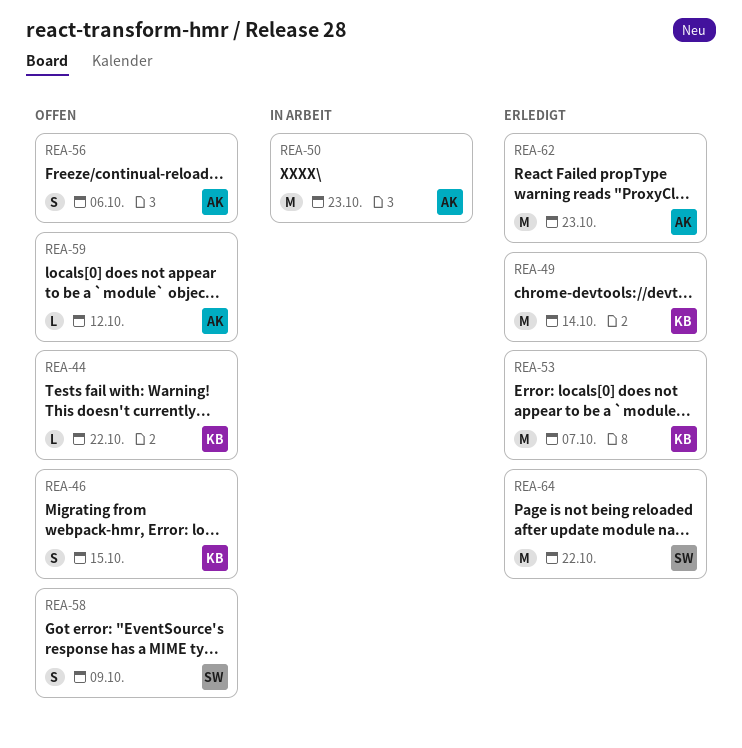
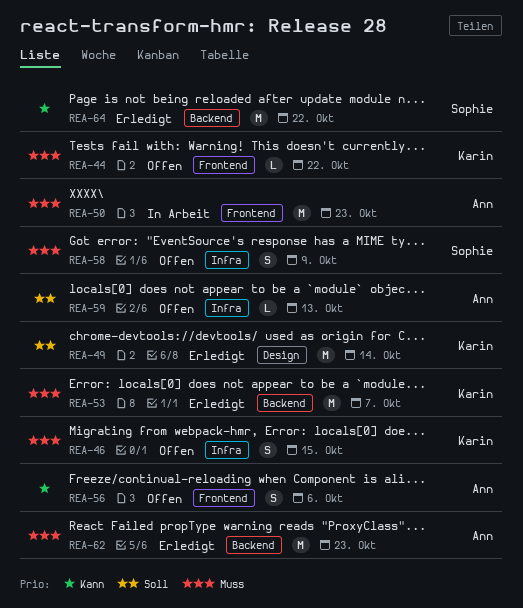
REA-59, due: Oct 12 -> Oct 13

